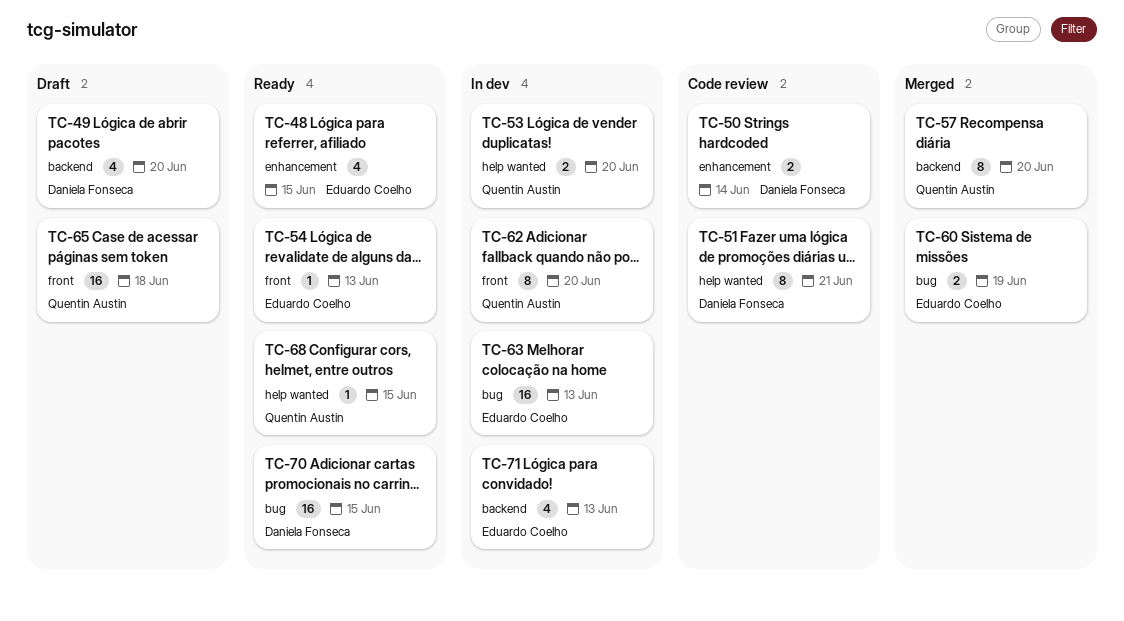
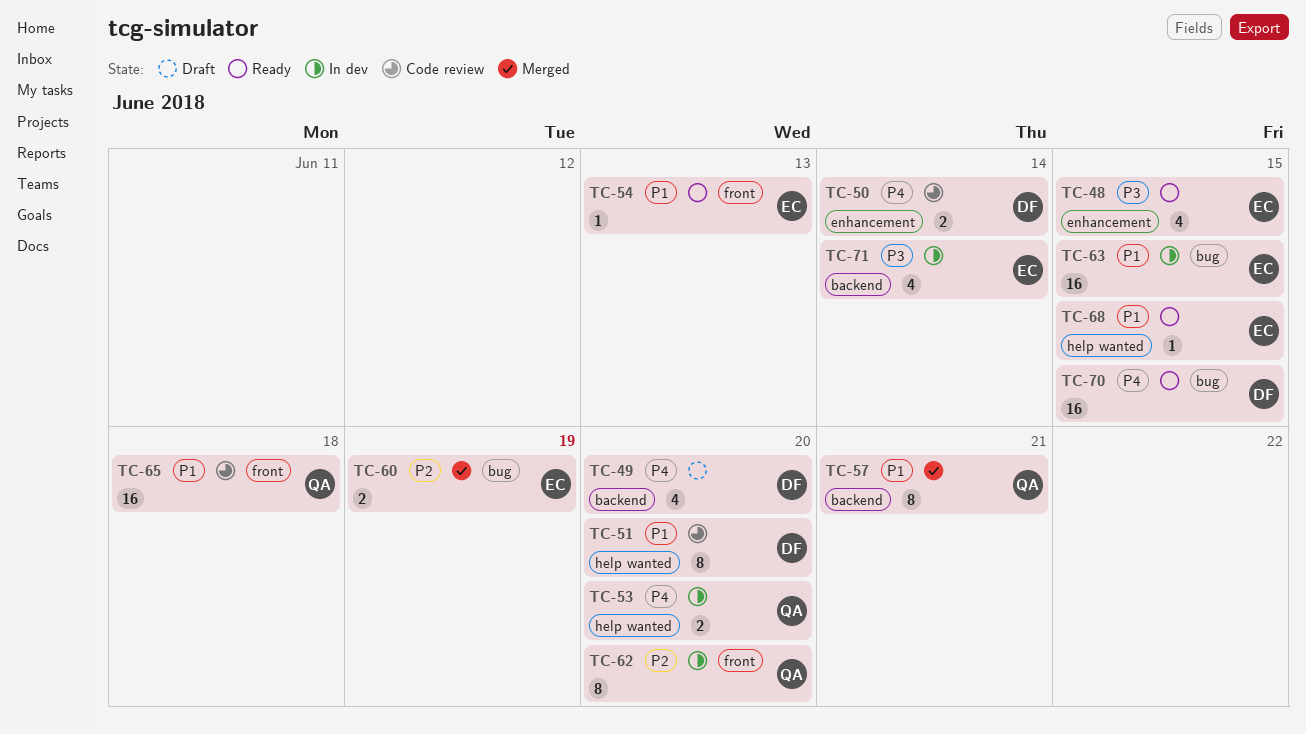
TC-51, due: Jun 21 -> Jun 20
TC-57, due: Jun 20 -> Jun 21
TC-63, due: Jun 13 -> Jun 15
TC-65, status: Draft -> Code review
TC-68, owner: Quentin Austin -> Eduardo Coelho
TC-71, due: Jun 13 -> Jun 14

